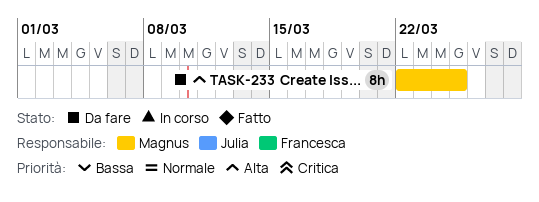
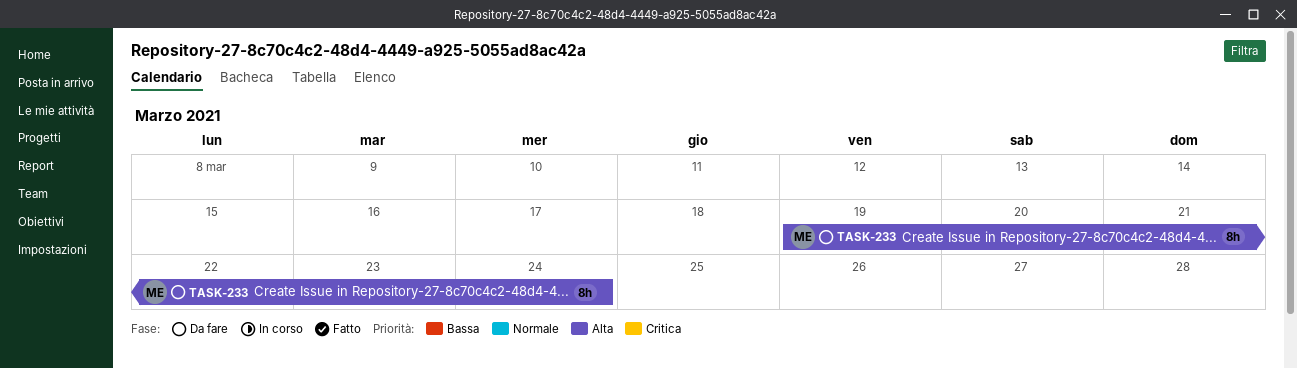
TASK-233, start: Mar 22 -> Mar 19
TASK-233, due: Mar 25 -> Mar 24

